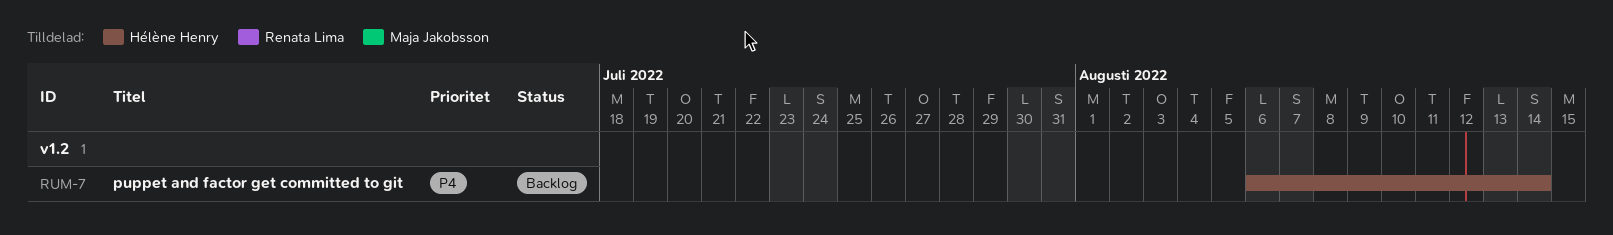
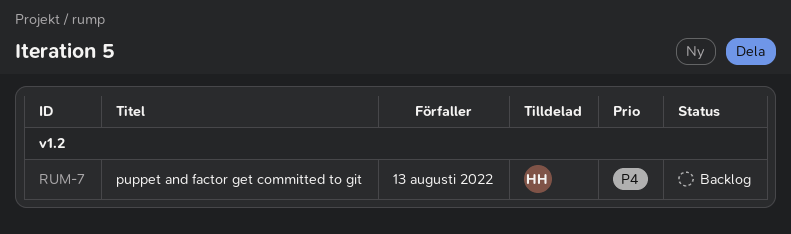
RUM-7, due: Aug 14 -> Aug 13

